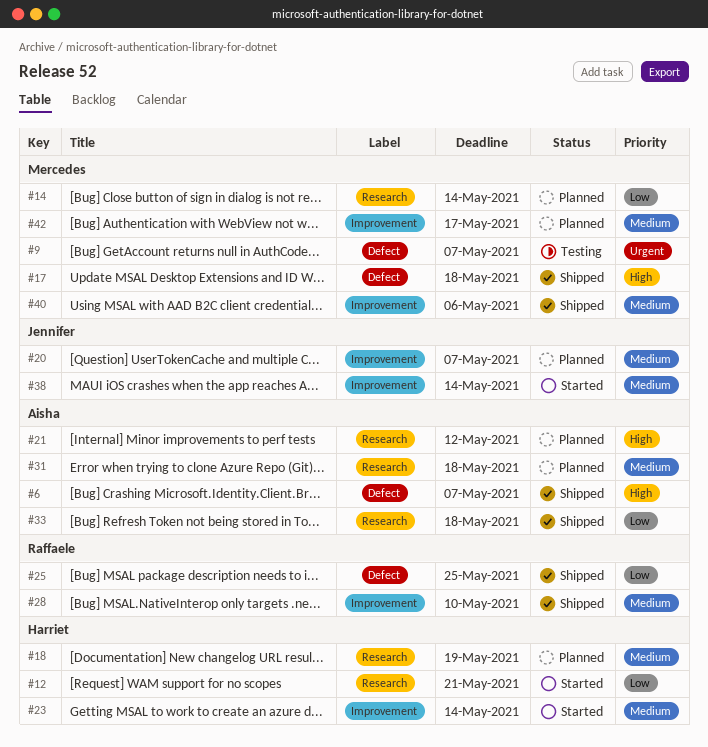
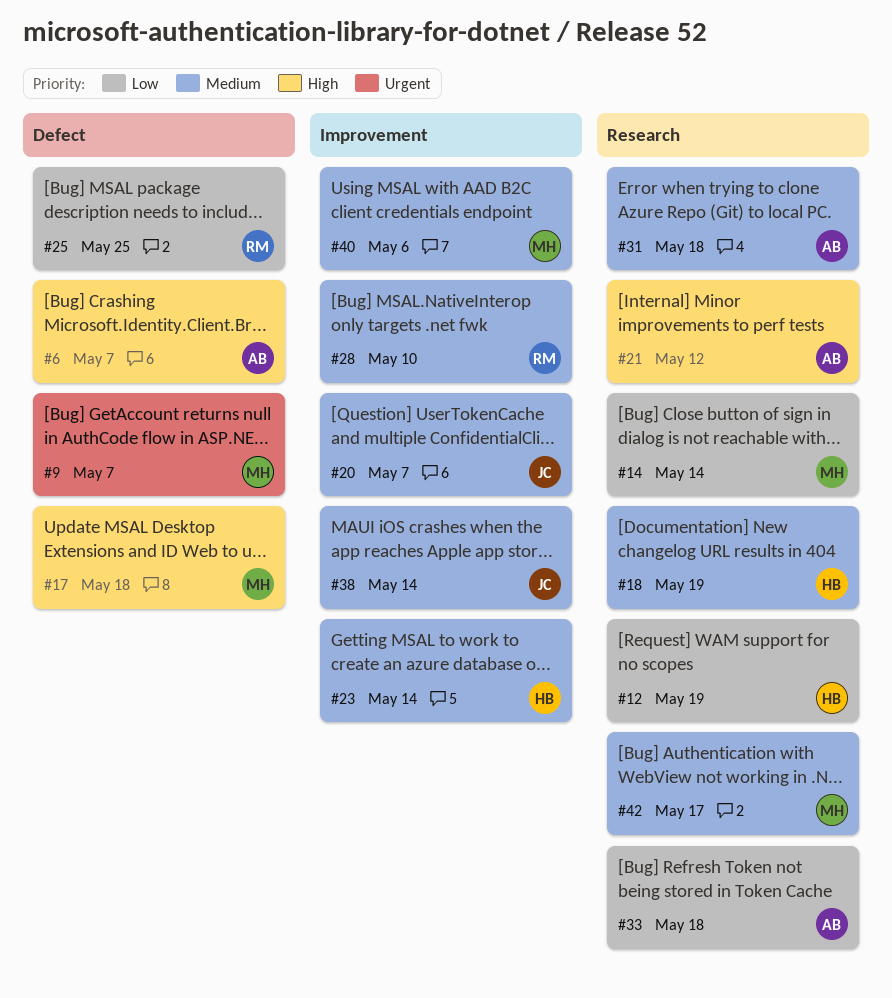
#12, due: May 21 -> May 19
#42, label: Improvement -> Research

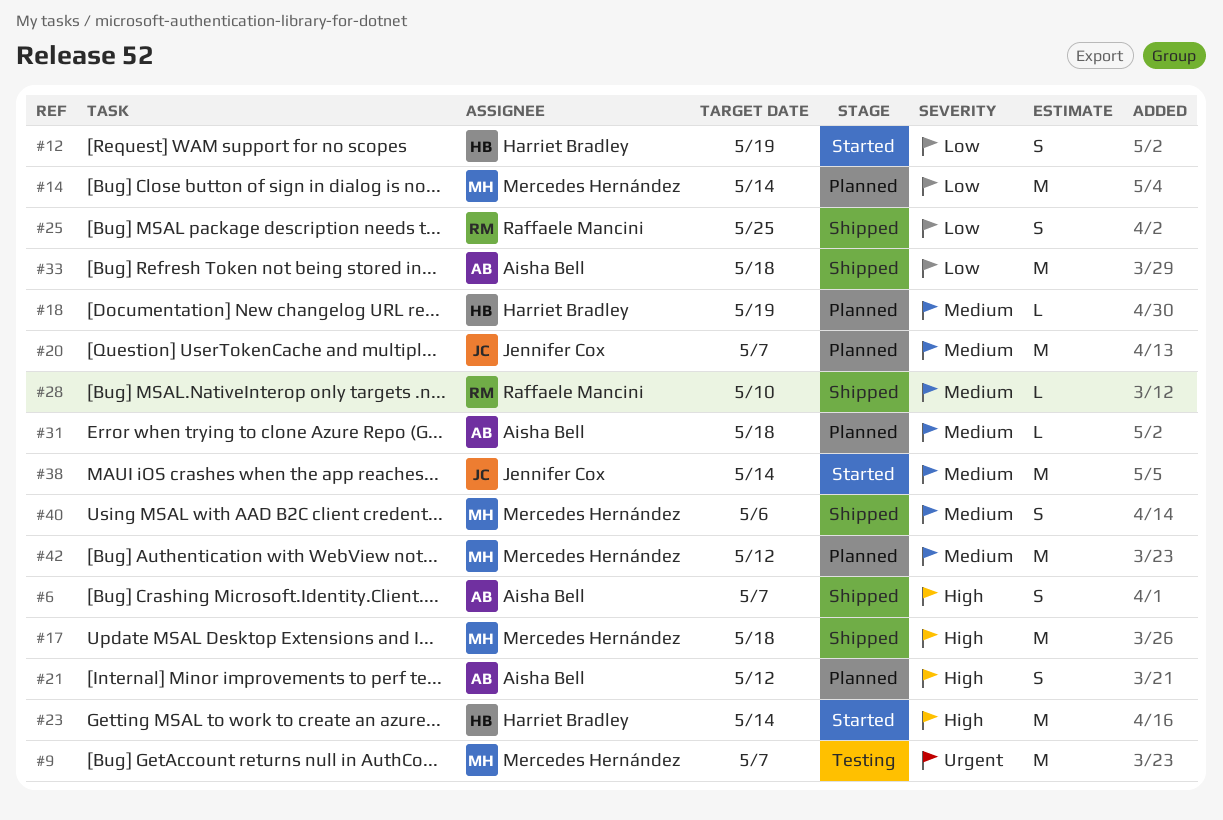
#23, priority: Medium -> High
#42, due: May 17 -> May 12

